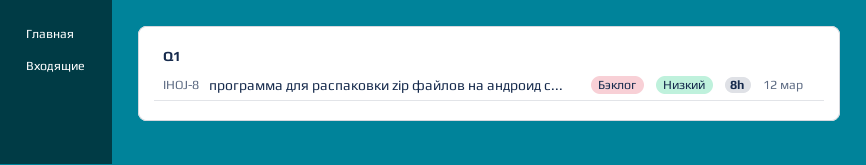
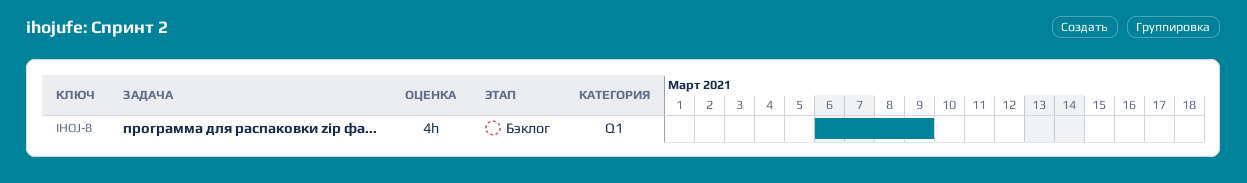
IHOJ-8, estimate: 8h -> 4h
IHOJ-8, due: Mar 12 -> Mar 9

